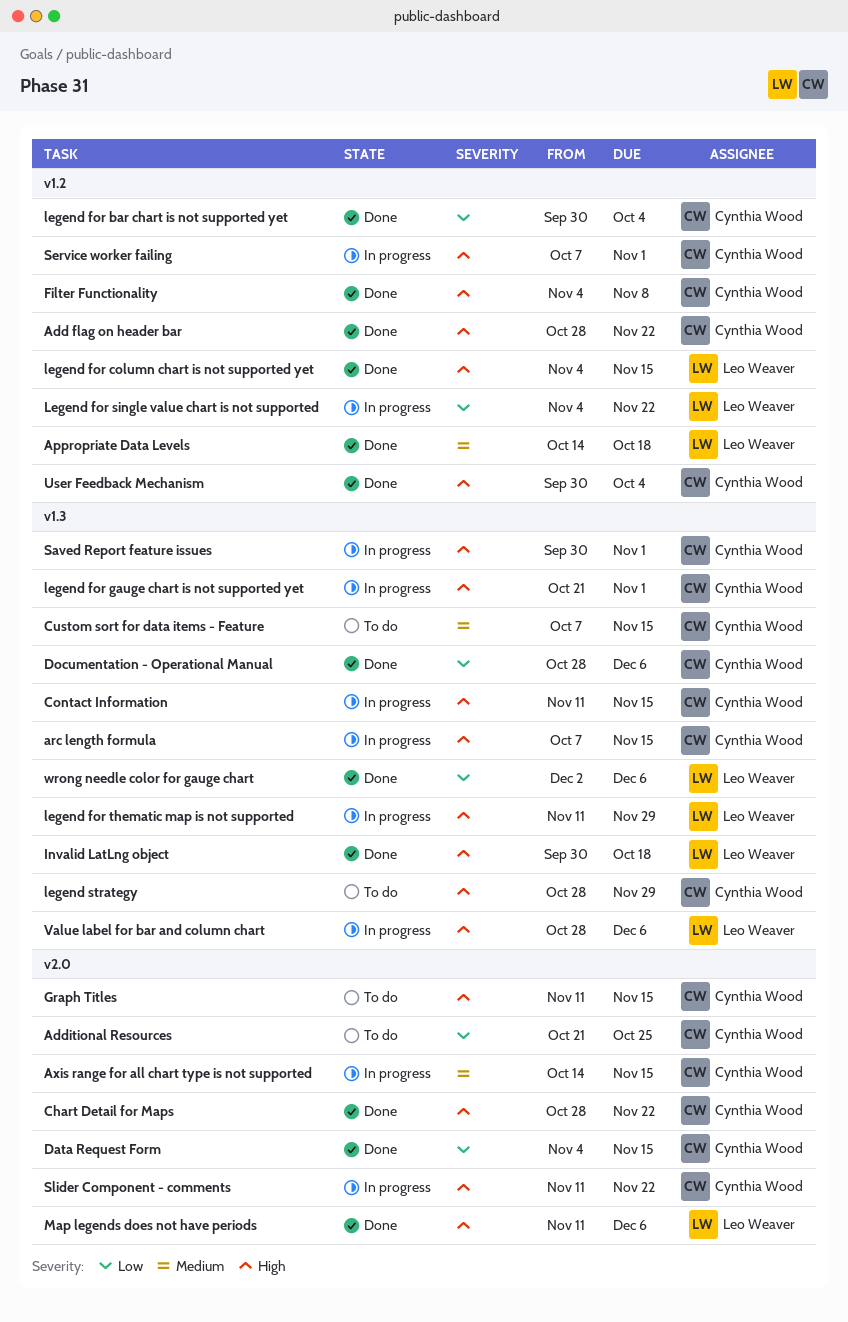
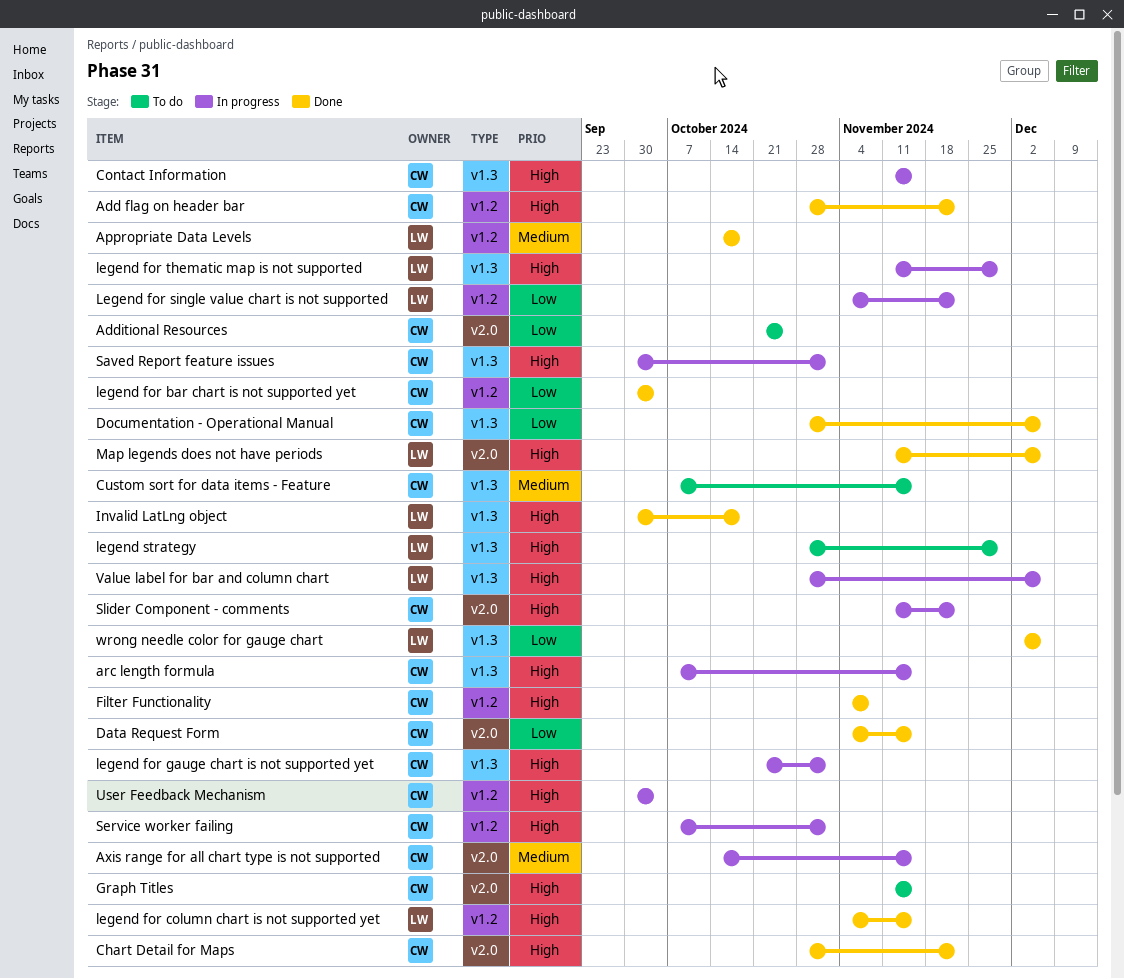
legend strategy, owner: Cynthia Wood -> Leo Weaver
User Feedback Mechanism, status: Done -> In progress

